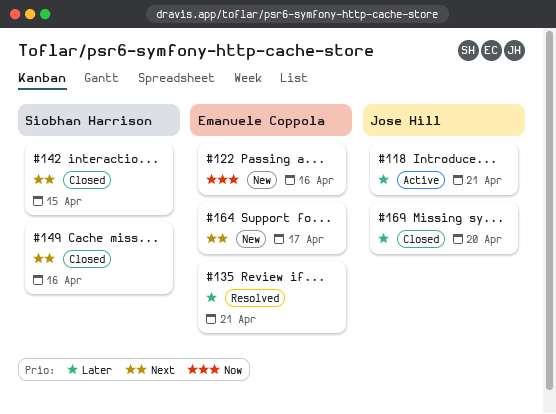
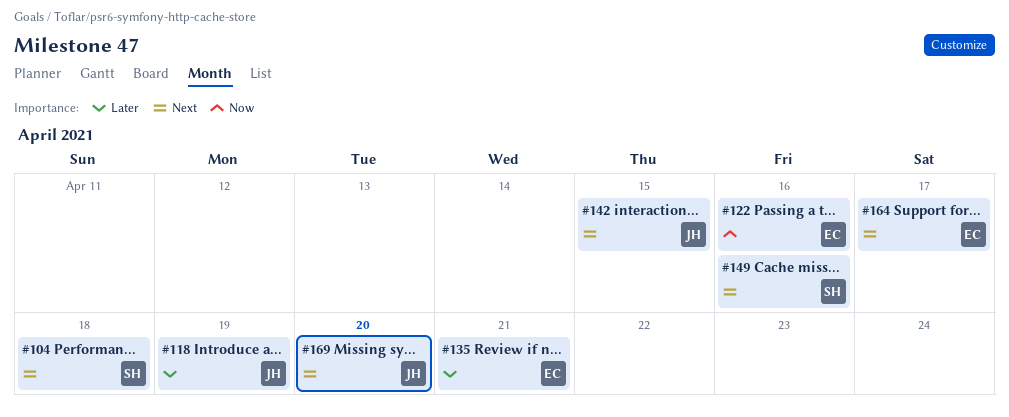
#104: none -> present
#118, due: Apr 21 -> Apr 19
#142, owner: Siobhan Harrison -> Jose Hill
#169, priority: Later -> Next

